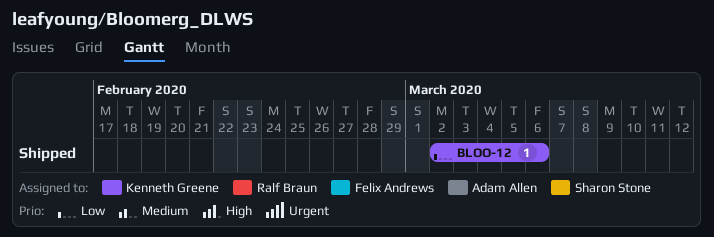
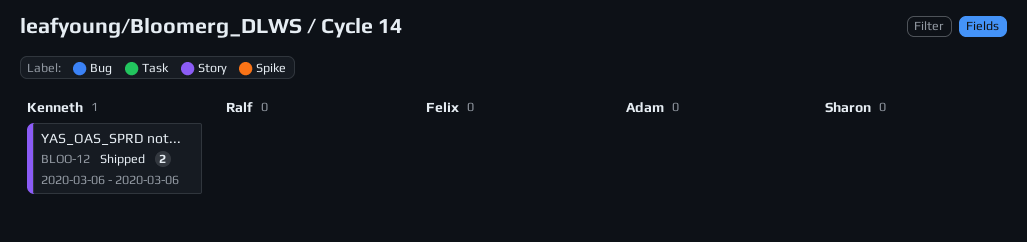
BLOO-12, estimate: 1 -> 2
BLOO-12, start: Mar 2 -> Mar 6

